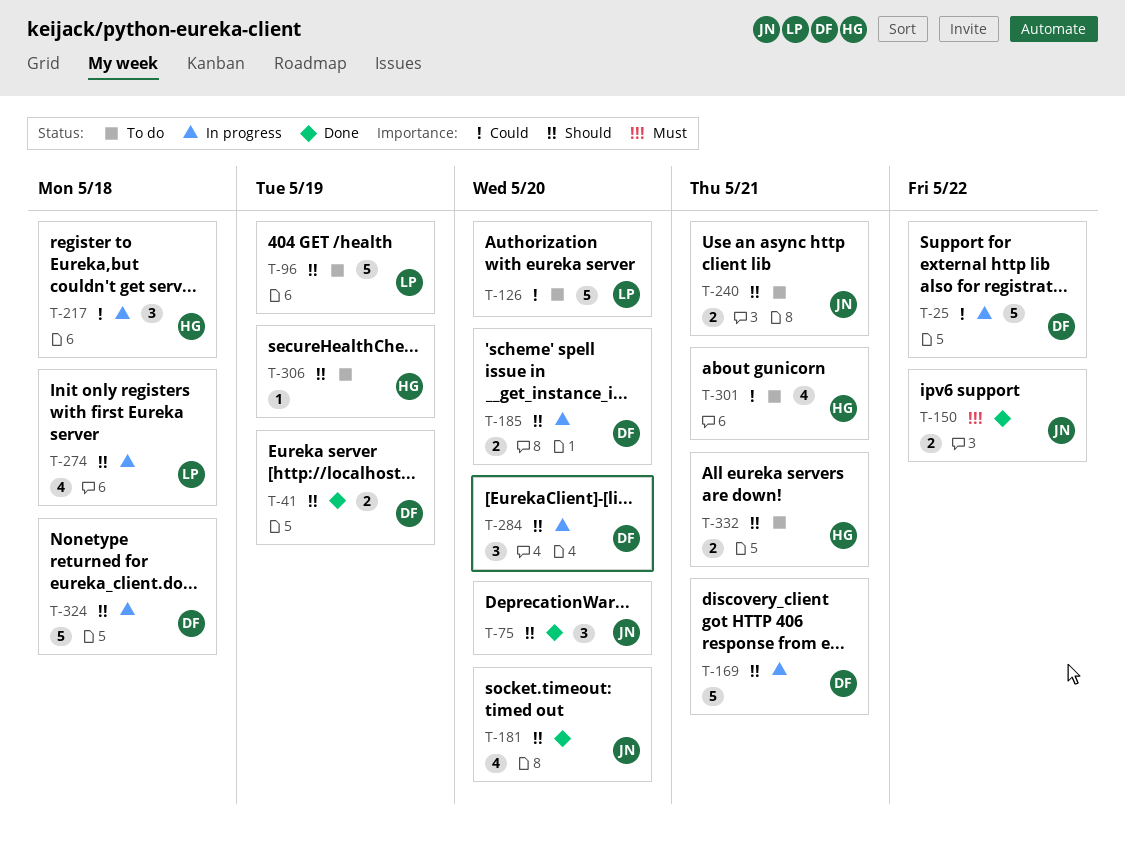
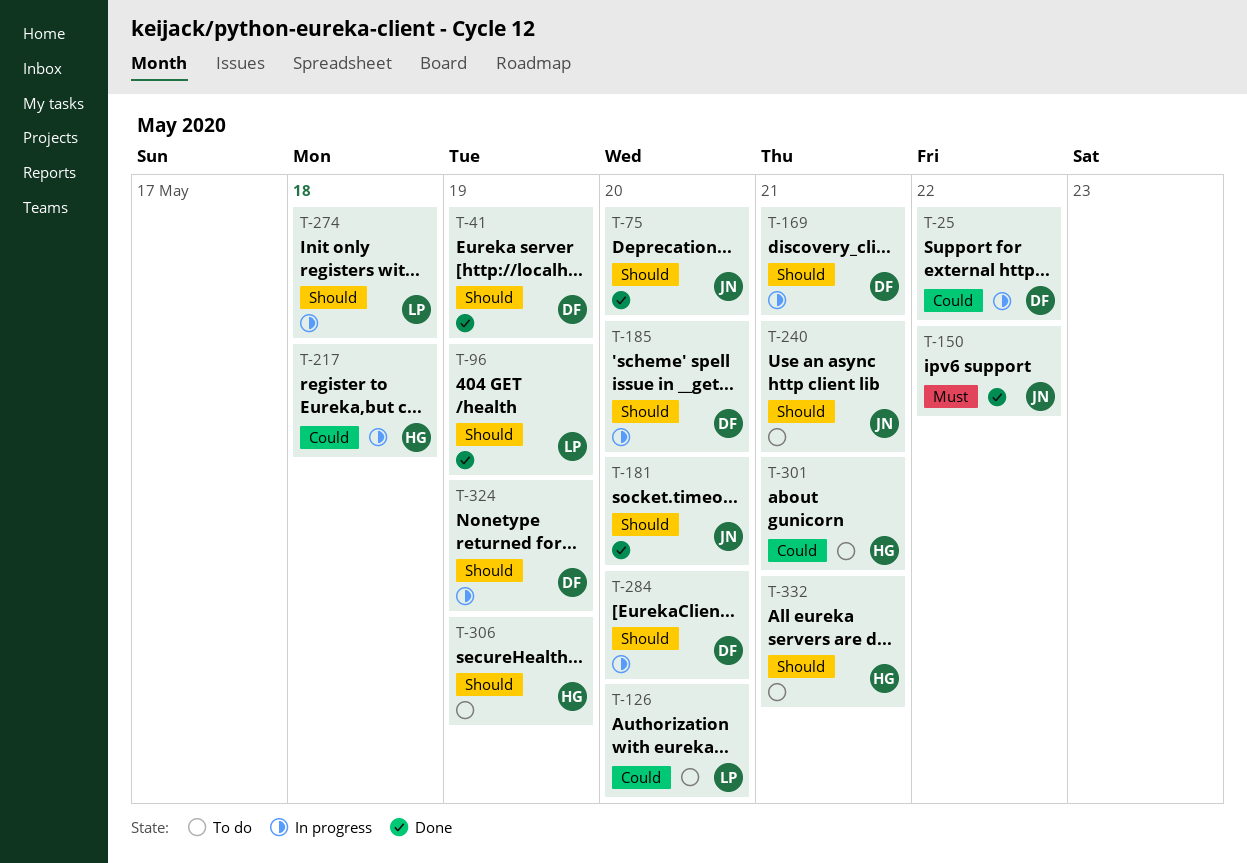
T-96, status: To do -> Done
T-324, due: May 18 -> May 19

